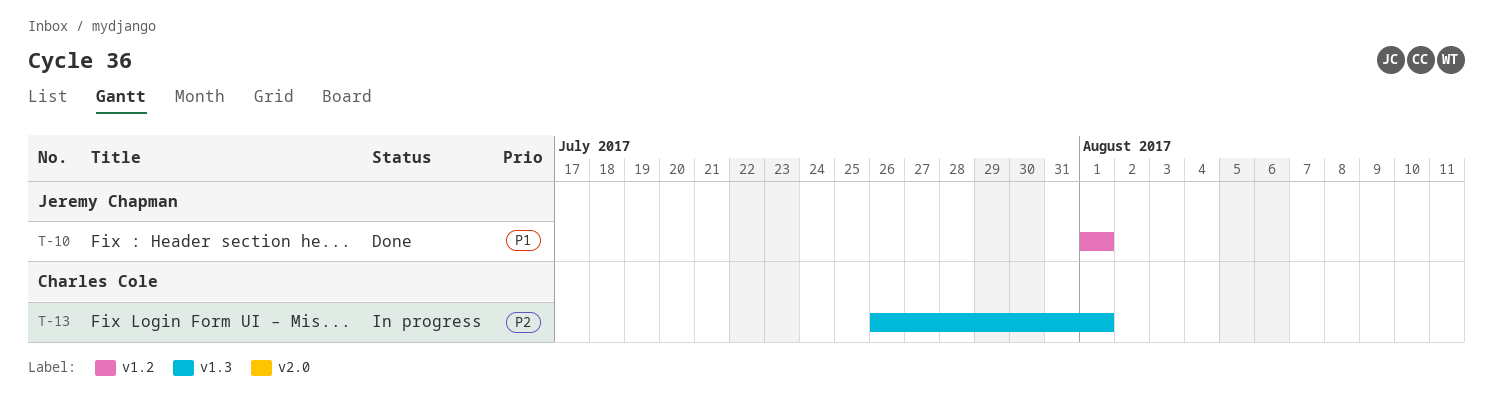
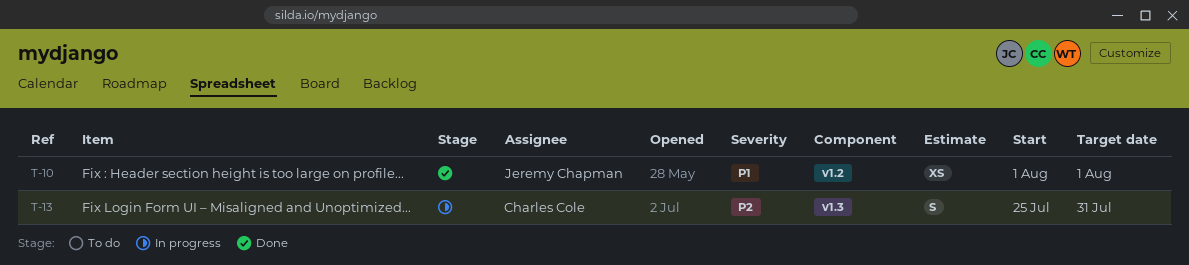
T-13, start: Jul 26 -> Jul 25
T-13, due: Aug 1 -> Jul 31

